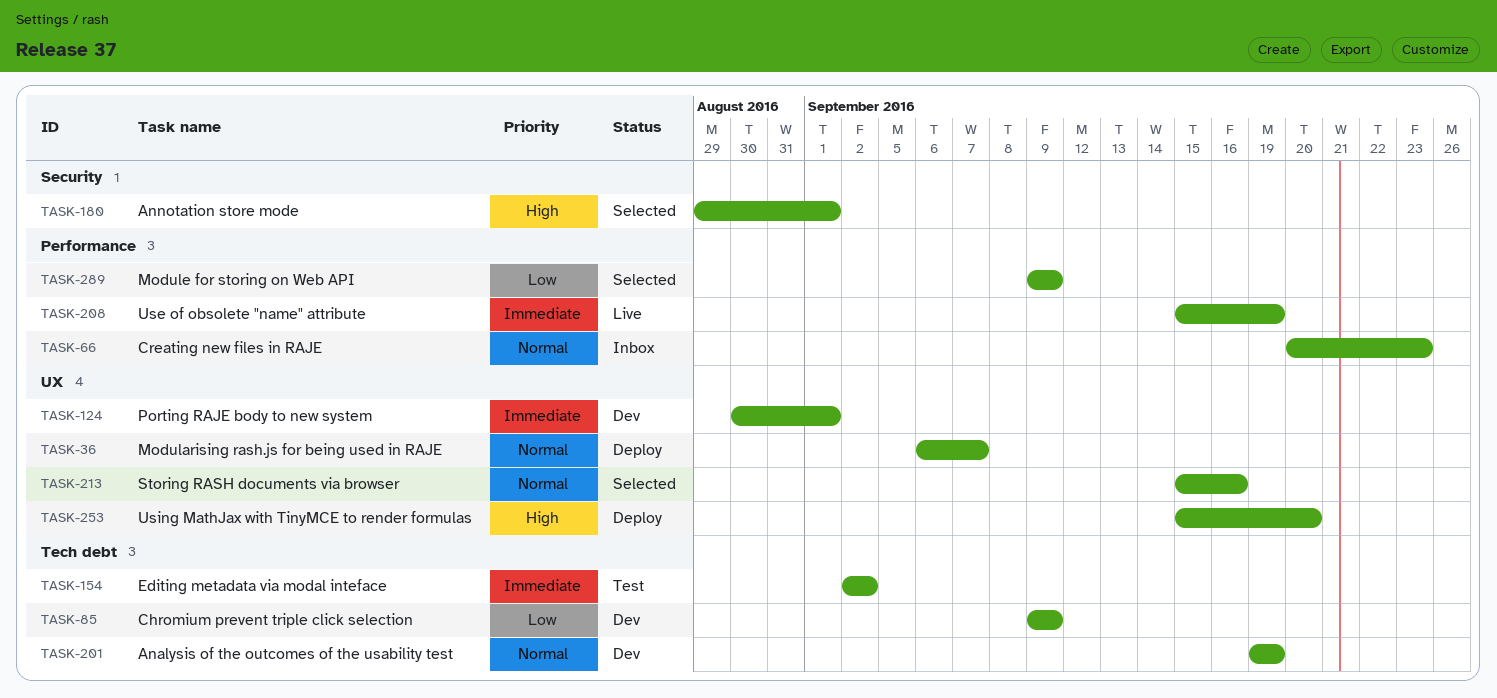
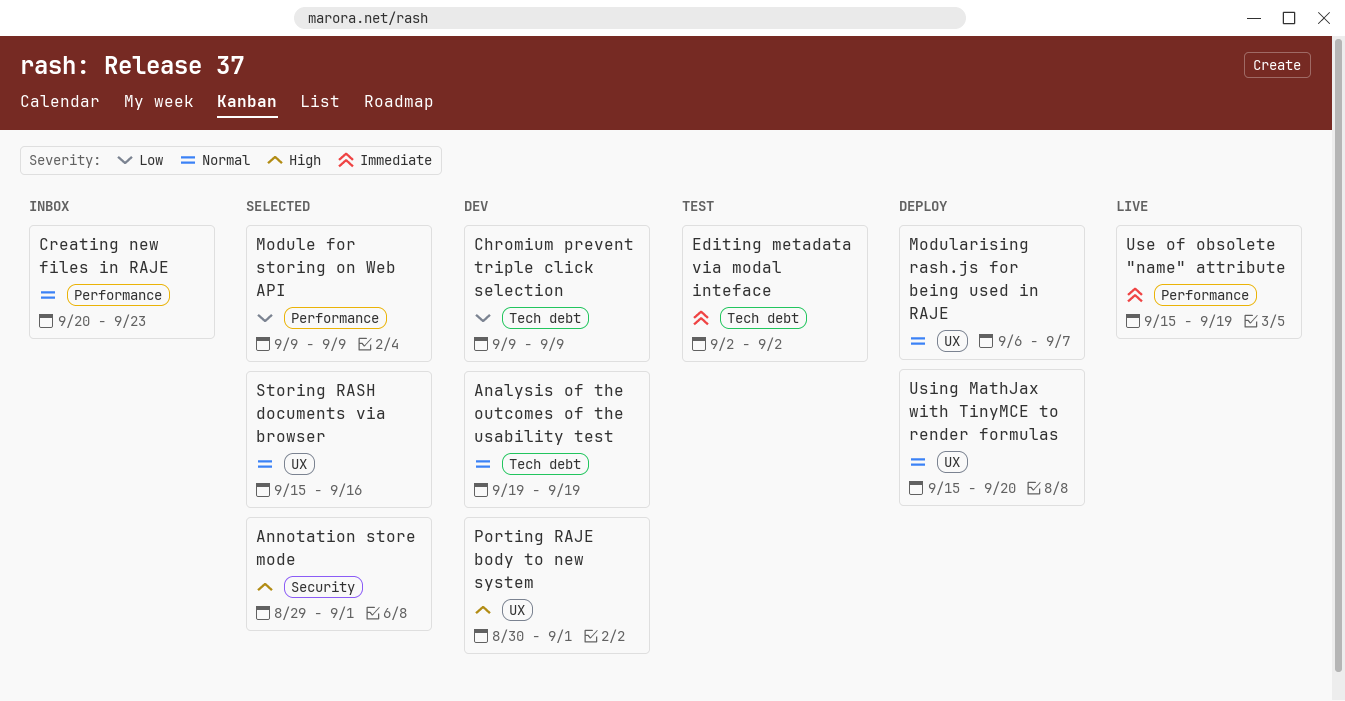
Porting RAJE body to new system, priority: Immediate -> High
Using MathJax with TinyMCE to render formulas, priority: High -> Normal

